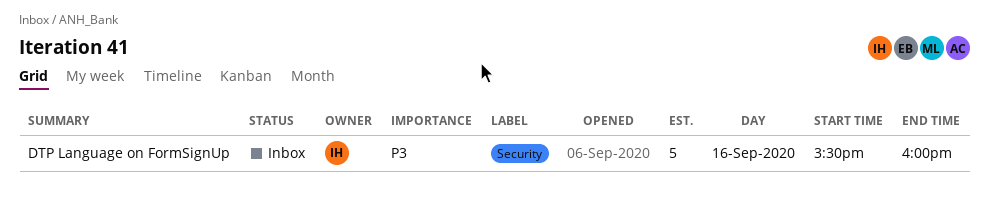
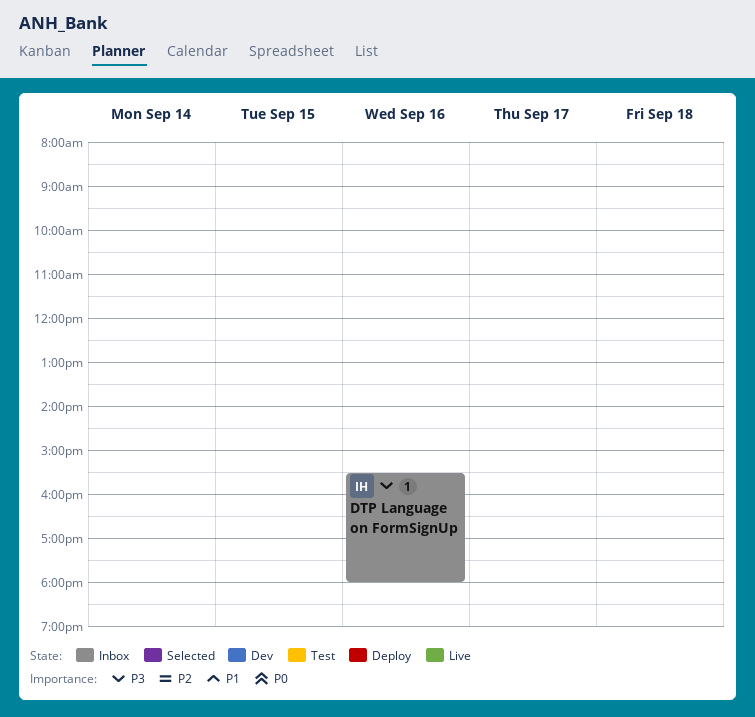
DTP Language on FormSignUp, estimate: 5 -> 1
DTP Language on FormSignUp, ends: 16:00 -> 18:00

